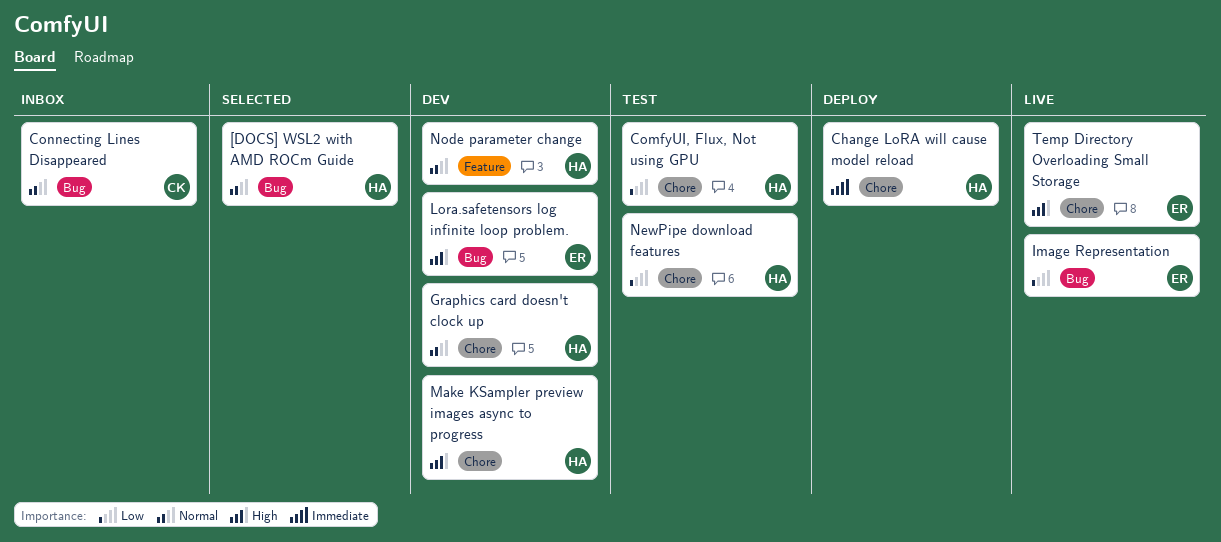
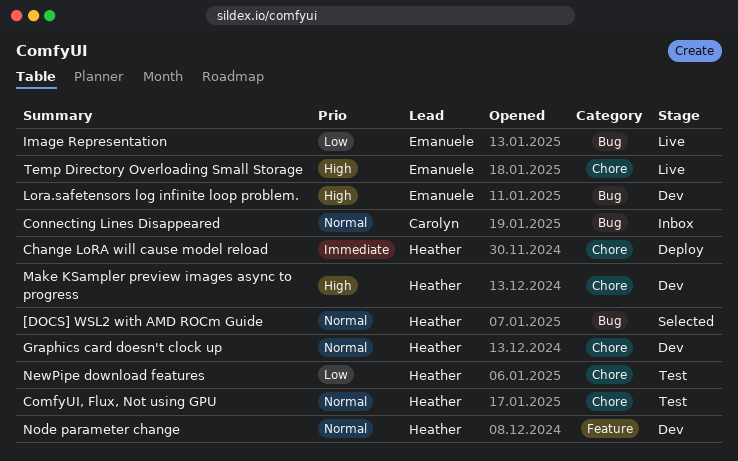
ComfyUI, Flux, Not using GPU, priority: Low -> Normal

